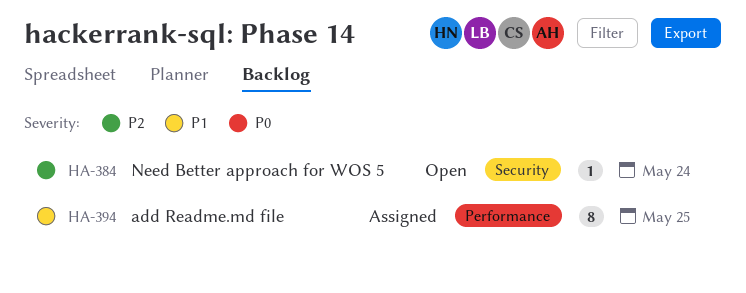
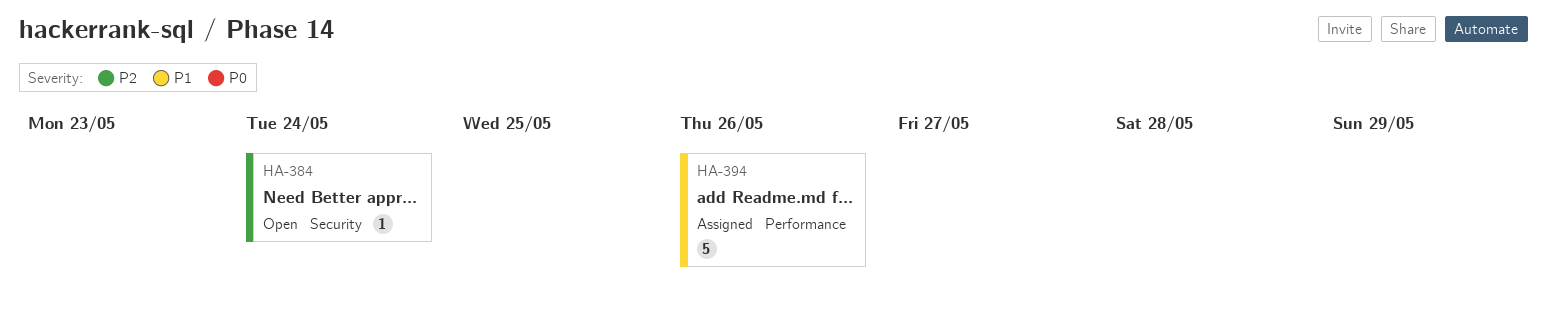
HA-394, estimate: 8 -> 5
HA-394, due: May 25 -> May 26

